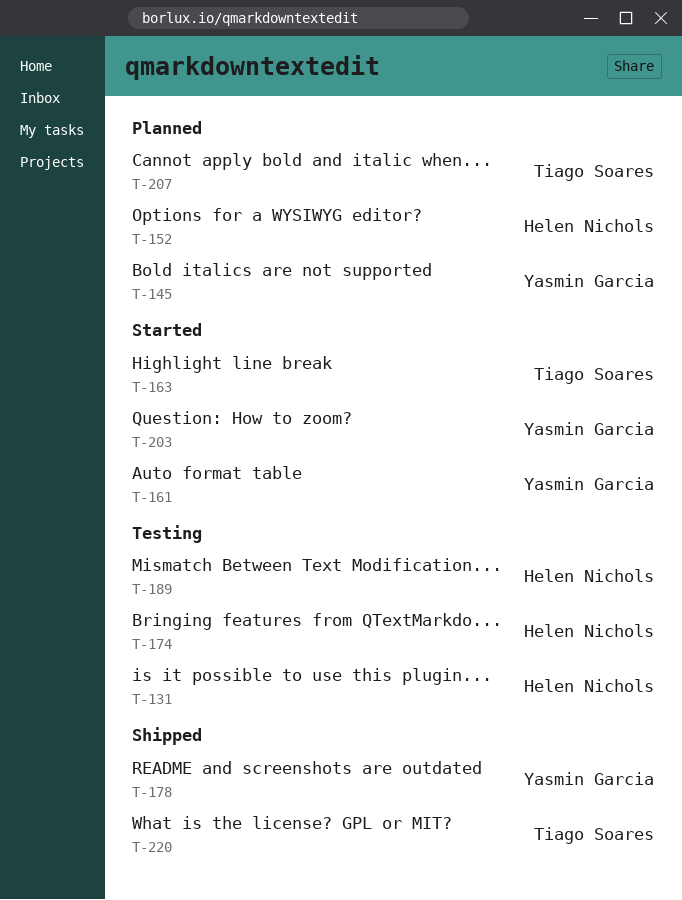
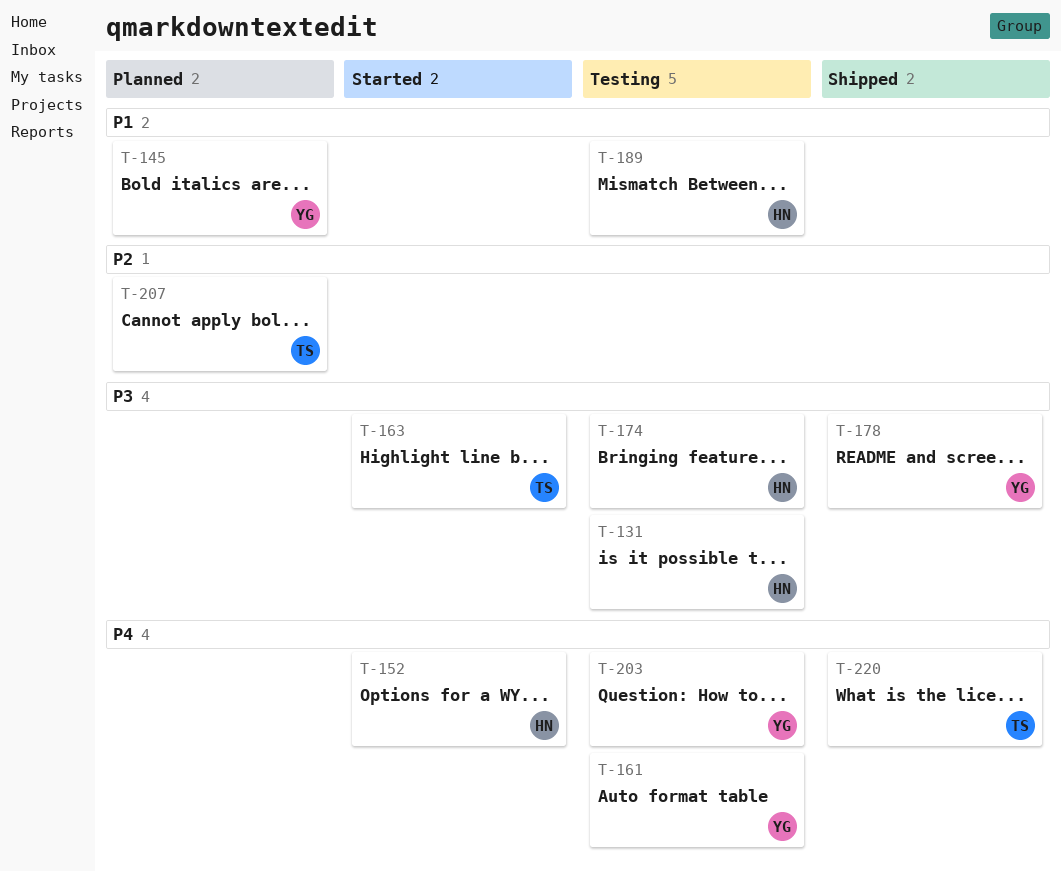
T-152, status: Planned -> Started
T-161, status: Started -> Testing
T-203, status: Started -> Testing

